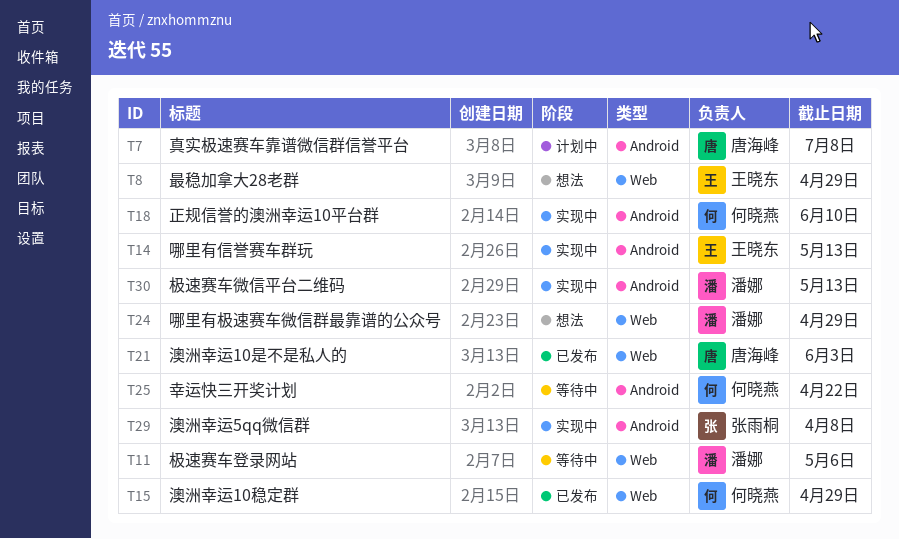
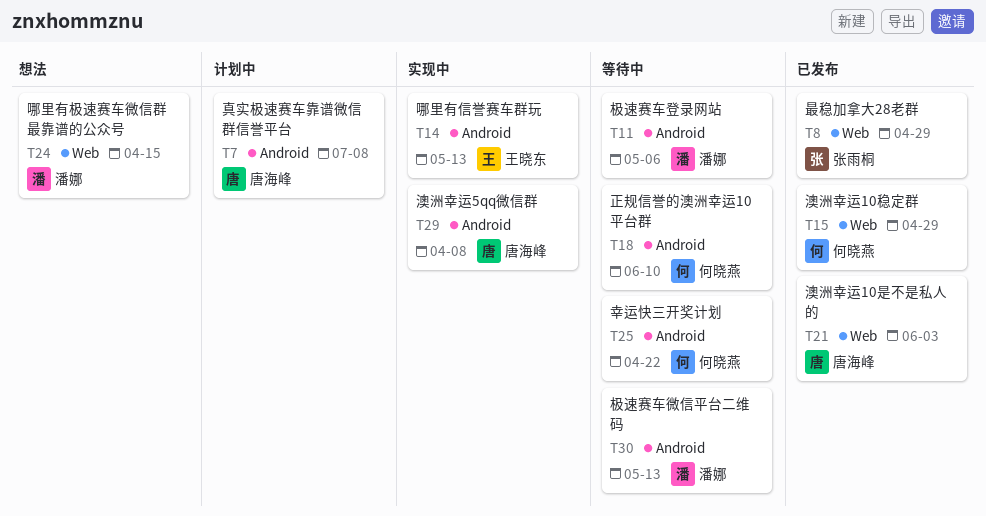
T8, status: 想法 -> 已发布
T8, owner: 王晓东 -> 张雨桐
T11, label: Web -> Android
T18, status: 实现中 -> 等待中
T24, due: Apr 29 -> Apr 15
T29, owner: 张雨桐 -> 唐海峰
T30, status: 实现中 -> 等待中

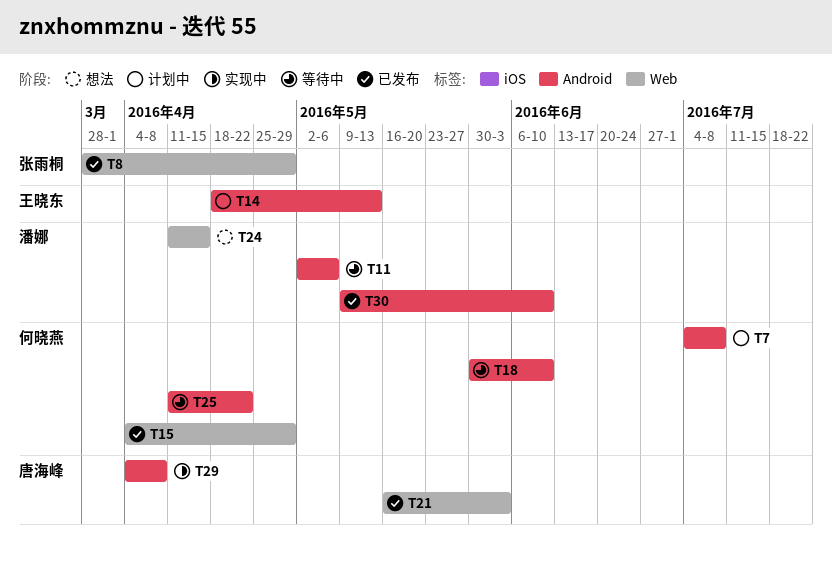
T7, owner: 唐海峰 -> 何晓燕
T14, status: 实现中 -> 计划中
T30, status: 等待中 -> 已发布
T30, due: May 13 -> Jun 10

